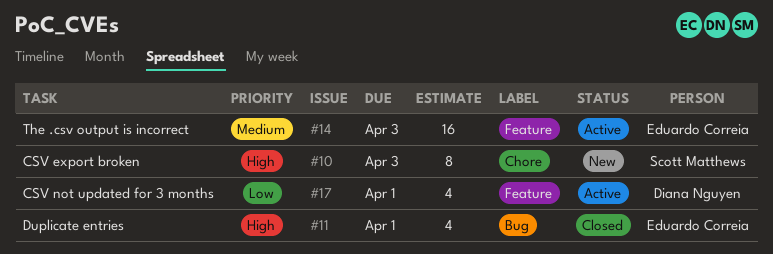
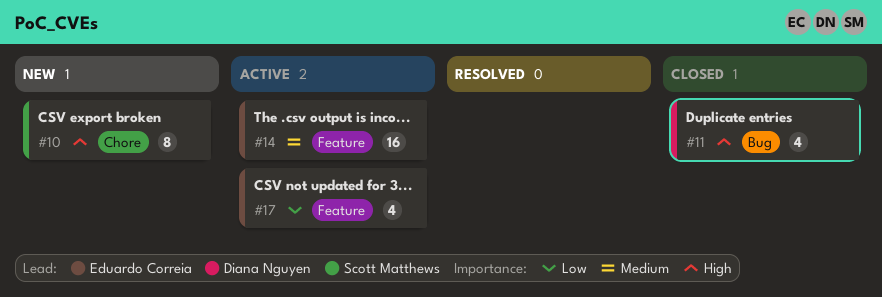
#11, owner: Eduardo Correia -> Diana Nguyen
#17, owner: Diana Nguyen -> Eduardo Correia

